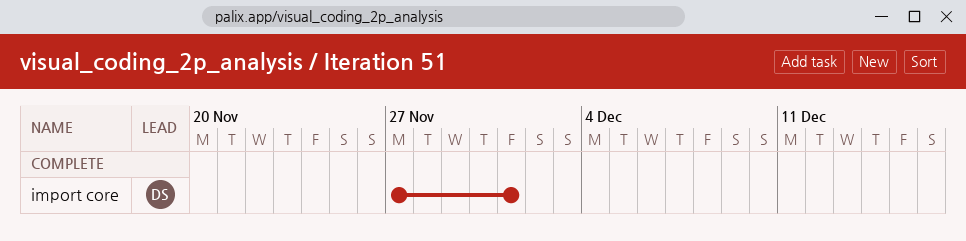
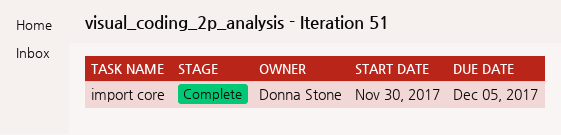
import core, start: Nov 27 -> Nov 30
import core, due: Dec 1 -> Dec 5

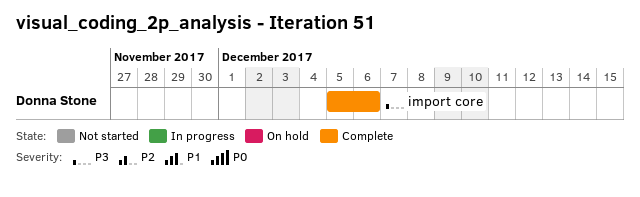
import core, start: Nov 30 -> Dec 5
import core, due: Dec 5 -> Dec 6

